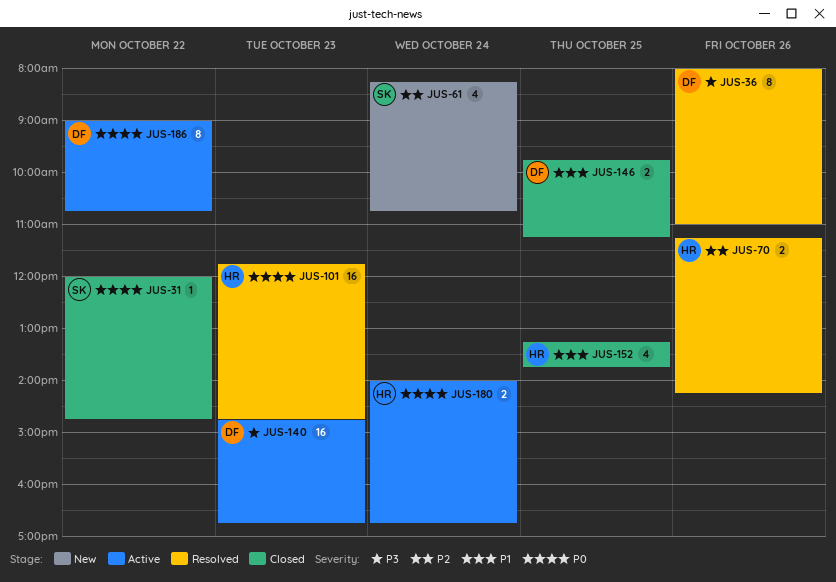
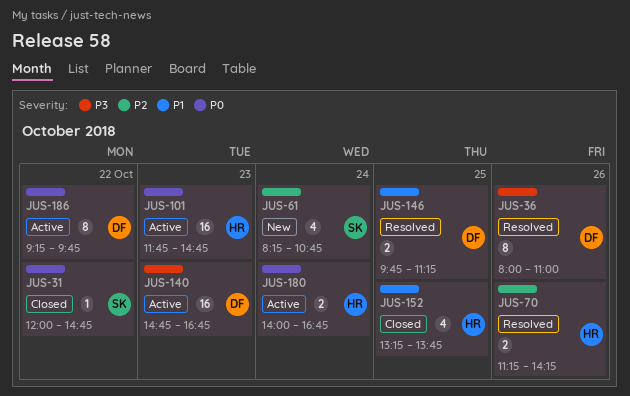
JUS-101, status: Resolved -> Active
JUS-146, status: Closed -> Resolved
JUS-186, begins: 09:00 -> 09:15
JUS-186, ends: 10:45 -> 09:45

